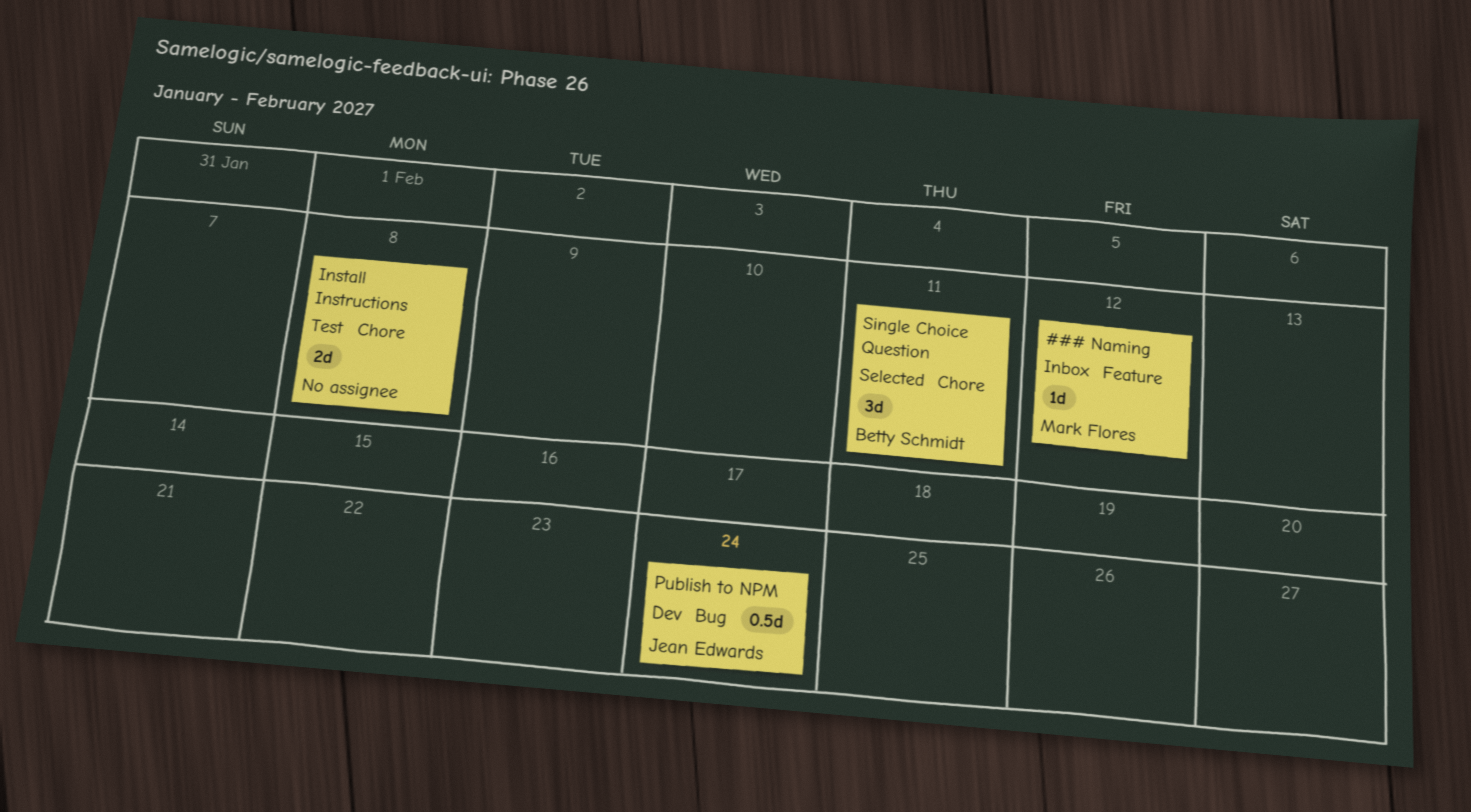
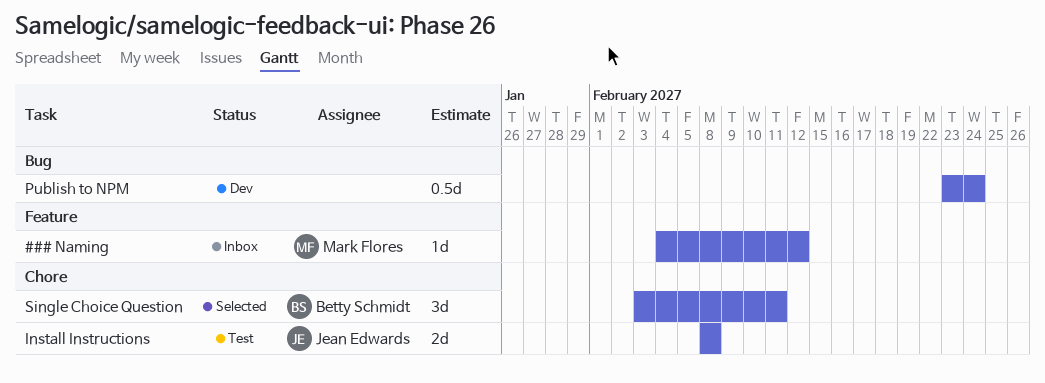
Install Instructions, owner: none -> Jean Edwards
Publish to NPM, owner: Jean Edwards -> none

